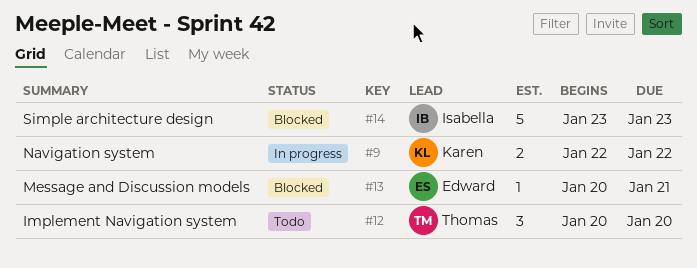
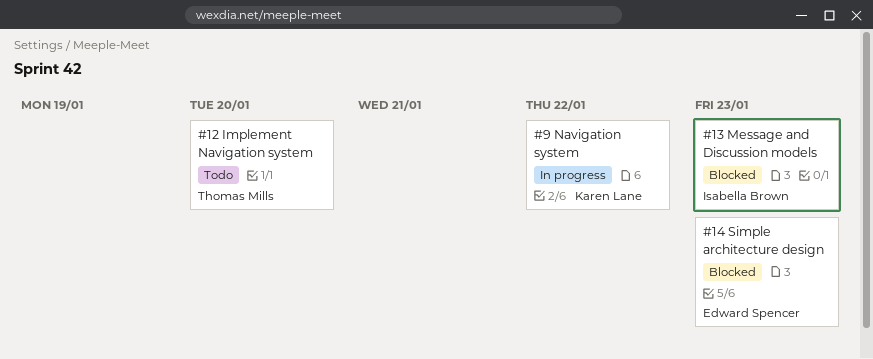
#13, owner: Edward Spencer -> Isabella Brown
#13, due: Jan 21 -> Jan 23
#14, owner: Isabella Brown -> Edward Spencer

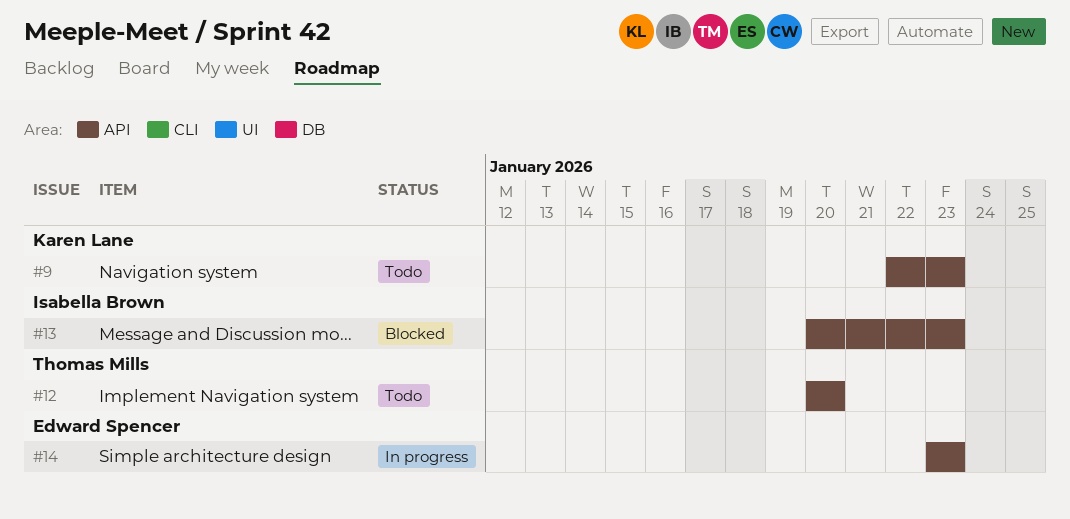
#9, status: In progress -> Todo
#9, due: Jan 22 -> Jan 23
#14, status: Blocked -> In progress

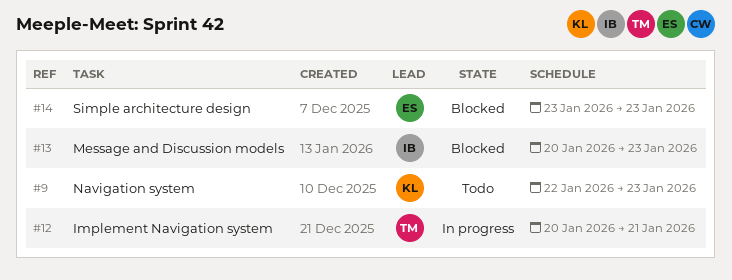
#12, status: Todo -> In progress
#12, due: Jan 20 -> Jan 21
#14, status: In progress -> Blocked

